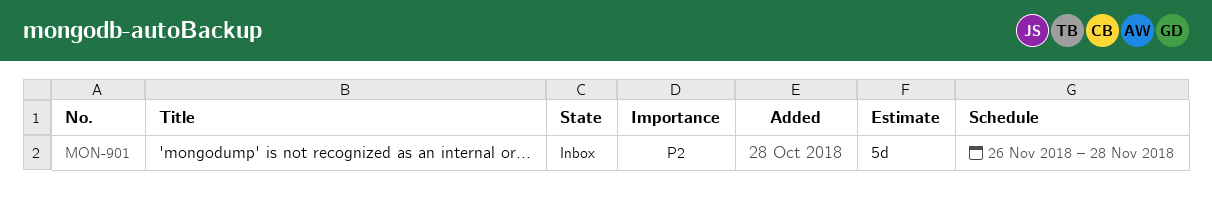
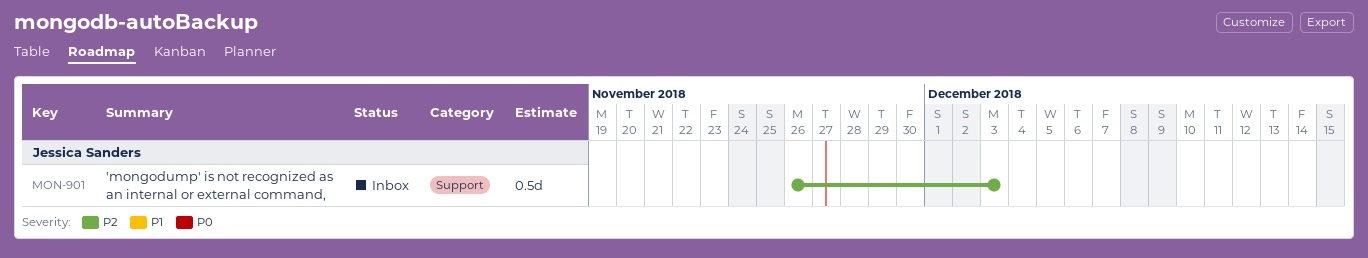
MON-901, estimate: 5d -> 0.5d
MON-901, due: Nov 28 -> Dec 3

